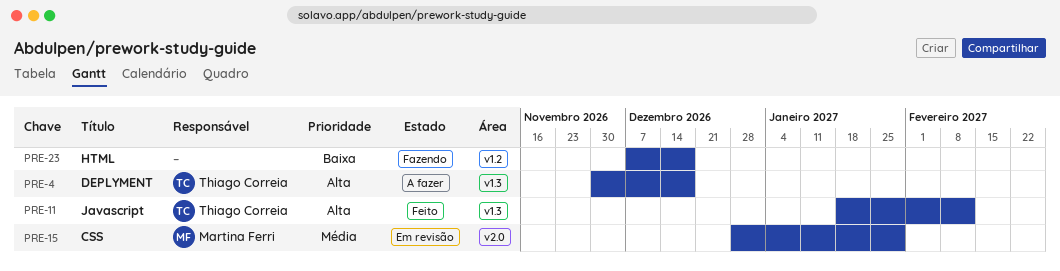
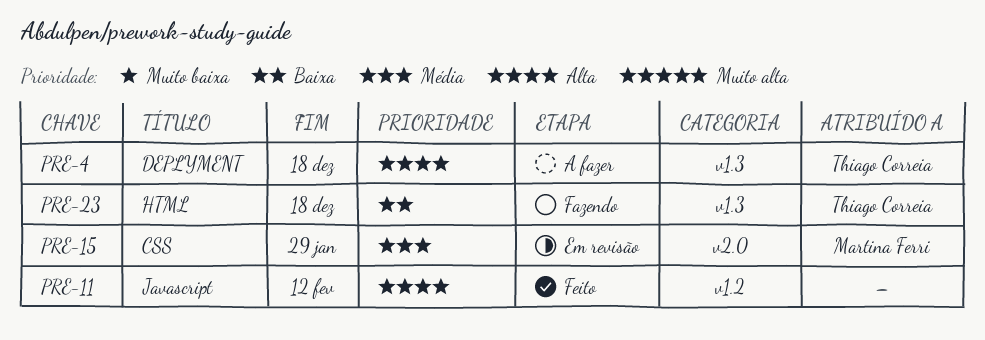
PRE-11, owner: Thiago Correia -> none
PRE-11, label: v1.3 -> v1.2
PRE-23, owner: none -> Thiago Correia
PRE-23, label: v1.2 -> v1.3

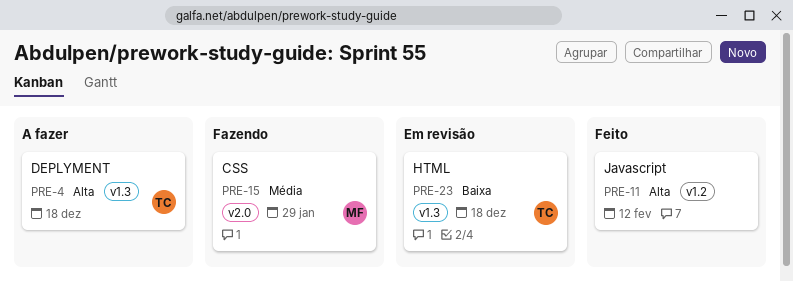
PRE-15, status: Em revisão -> Fazendo
PRE-23, status: Fazendo -> Em revisão

